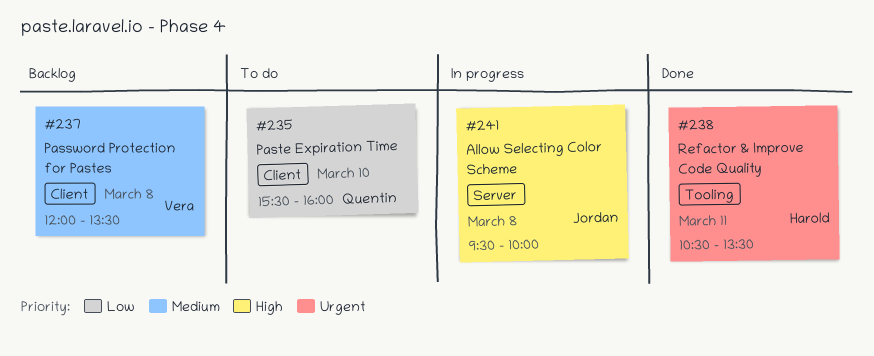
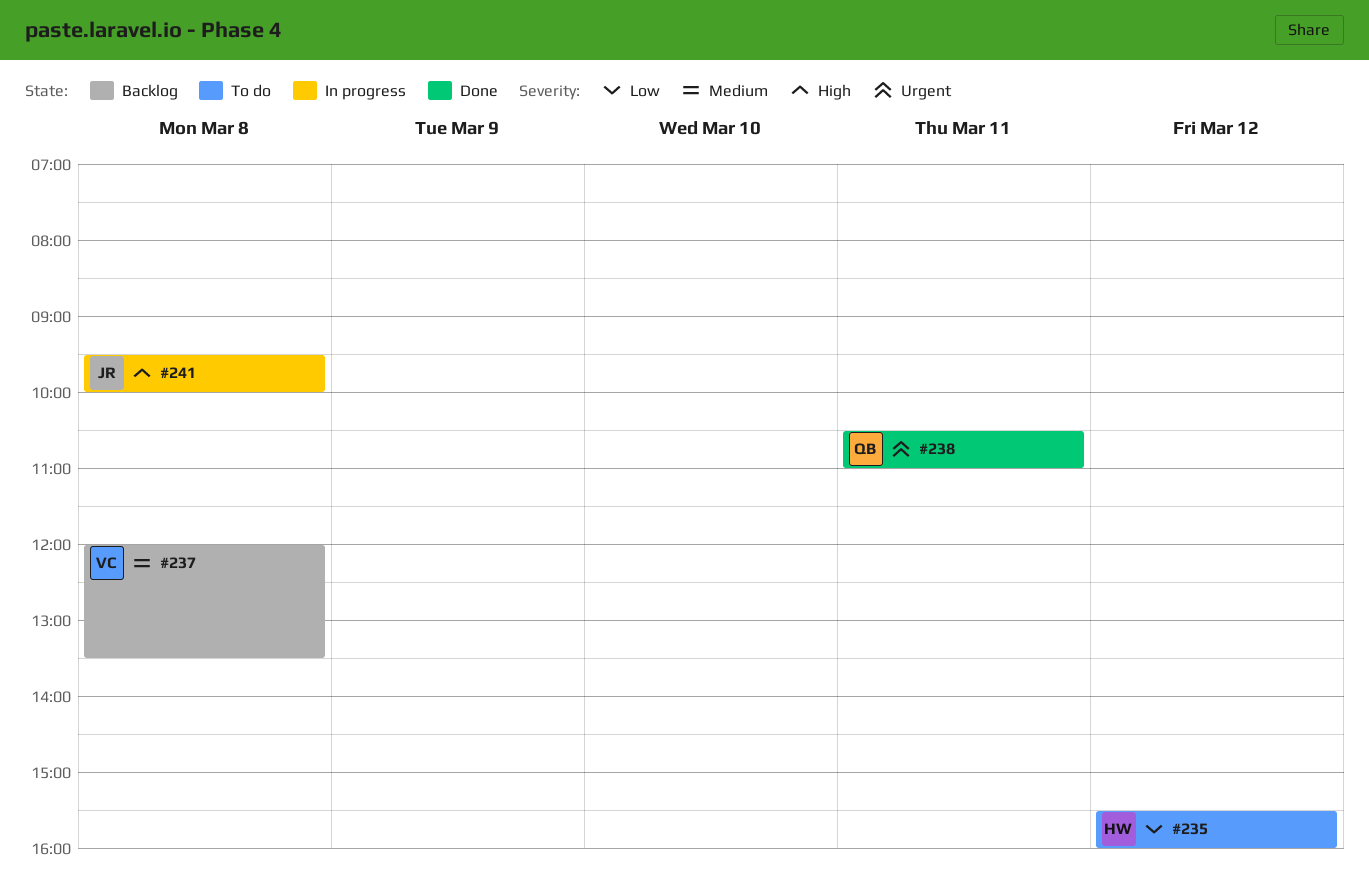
#235, owner: Quentin -> Harold
#235, day: Mar 10 -> Mar 12
#238, owner: Harold -> Quentin
#238, ends: 13:30 -> 11:00

